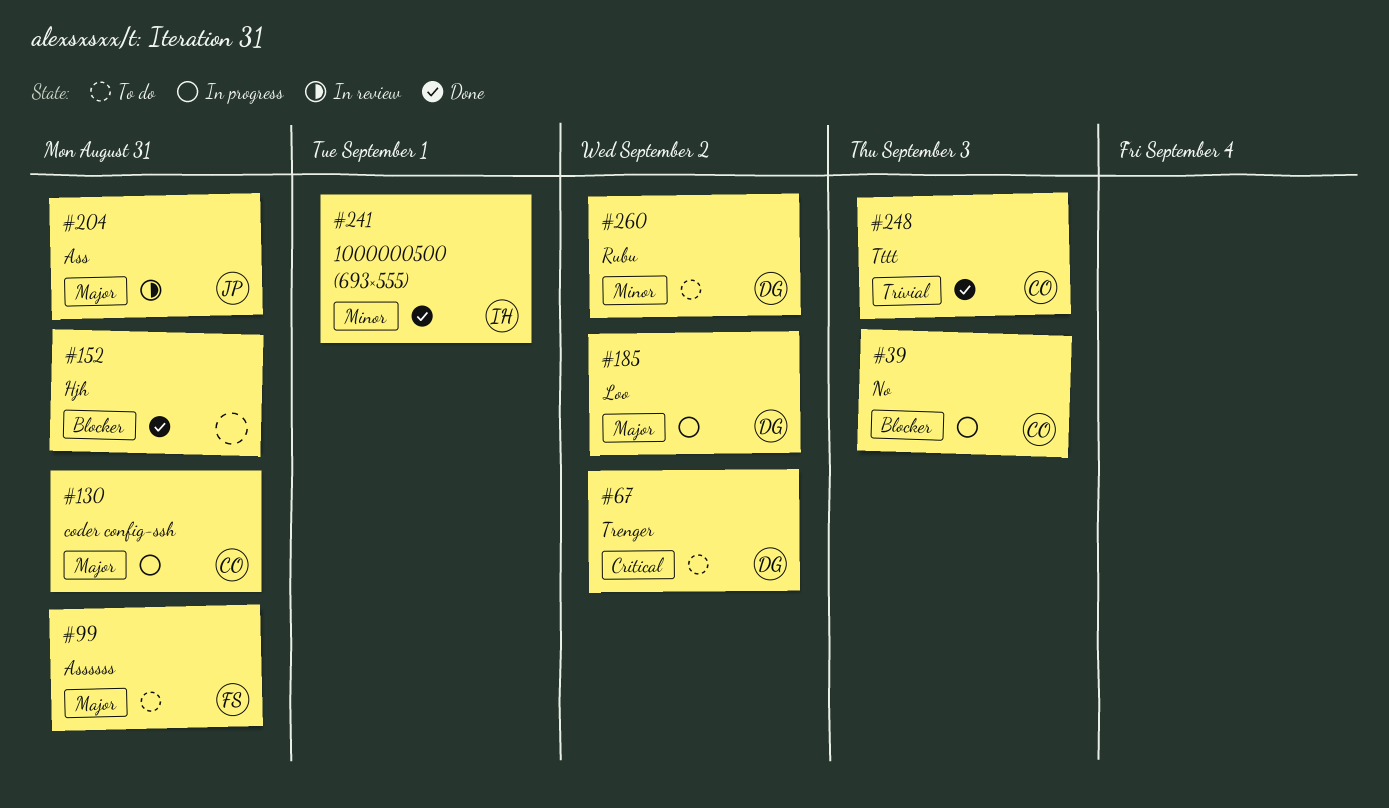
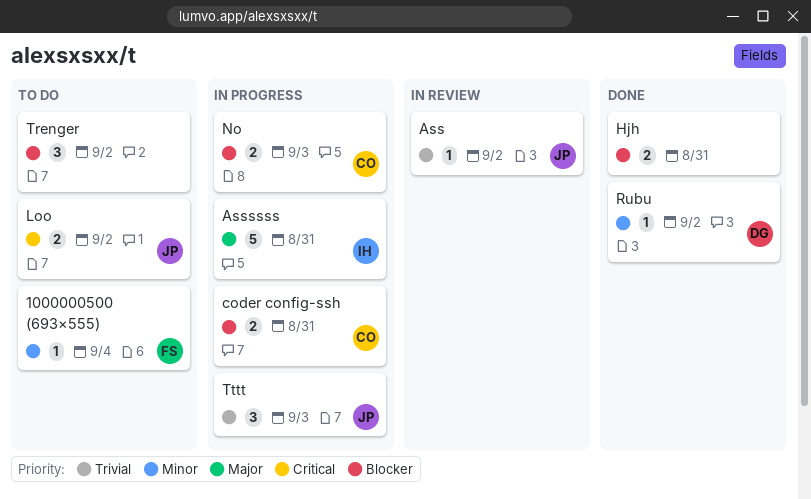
1000000500 (693×555), status: Done -> To do
1000000500 (693×555), owner: IH -> FS
1000000500 (693×555), due: Sep 1 -> Sep 4
Ass, priority: Major -> Trivial
Ass, due: Aug 31 -> Sep 2
Assssss, status: To do -> In progress
Assssss, owner: FS -> IH
coder config-ssh, priority: Major -> Blocker
Loo, status: In progress -> To do
Loo, owner: DG -> JP
Loo, priority: Major -> Critical
Rubu, status: To do -> Done
Trenger, owner: DG -> none
Trenger, priority: Critical -> Blocker
Tttt, status: Done -> In progress
Tttt, owner: CO -> JP

